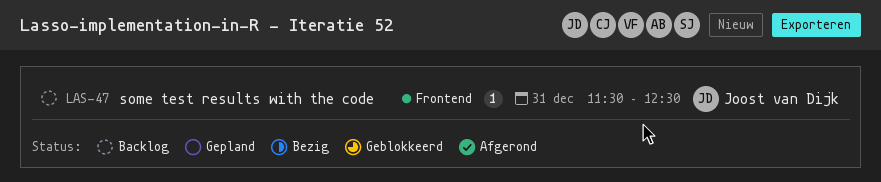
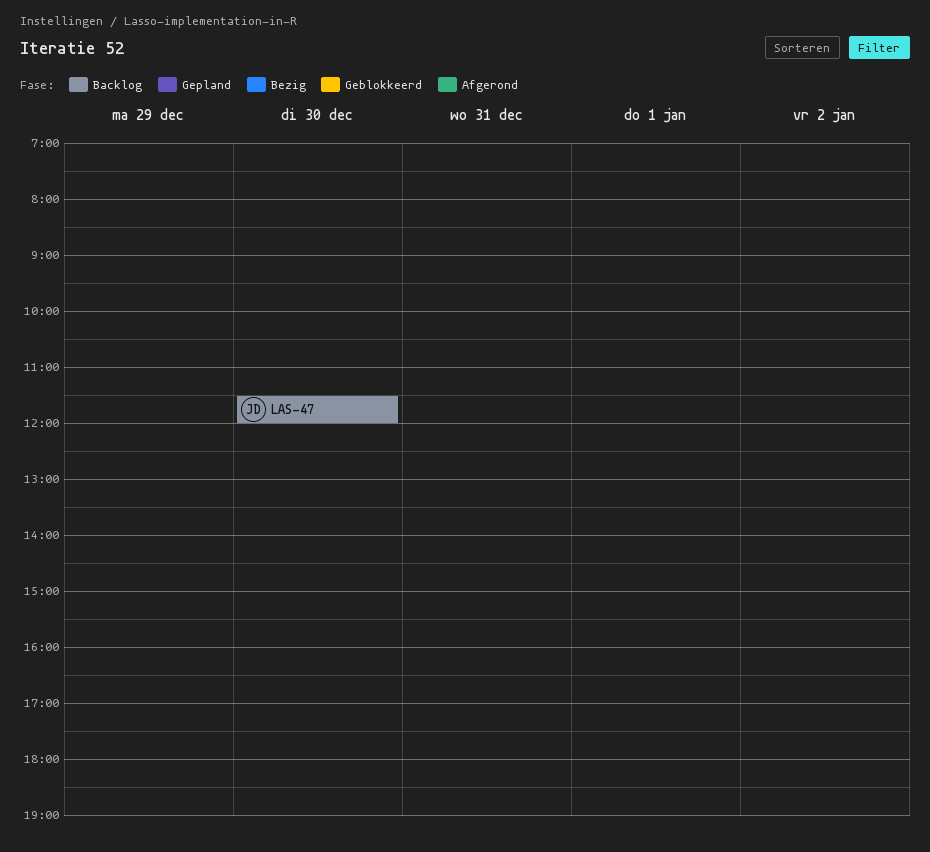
LAS-47, day: Dec 31 -> Dec 30
LAS-47, ends: 12:30 -> 12:00

